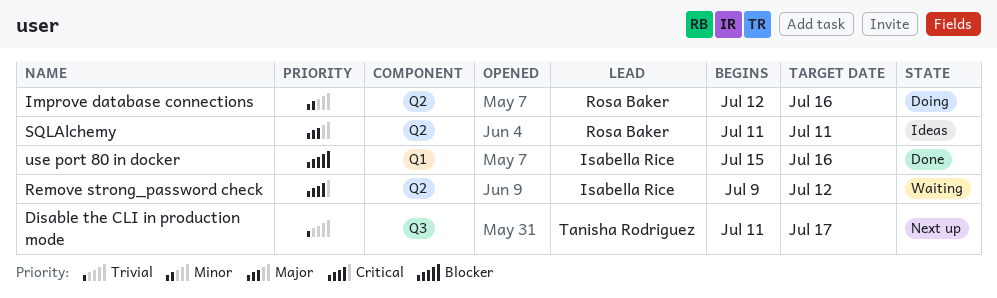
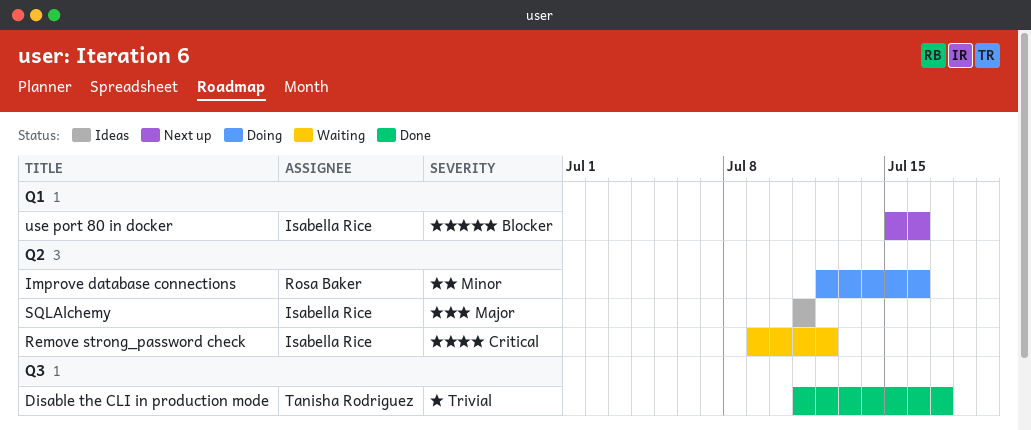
Disable the CLI in production mode, status: Next up -> Done
SQLAlchemy, owner: Rosa Baker -> Isabella Rice
use port 80 in docker, status: Done -> Next up

